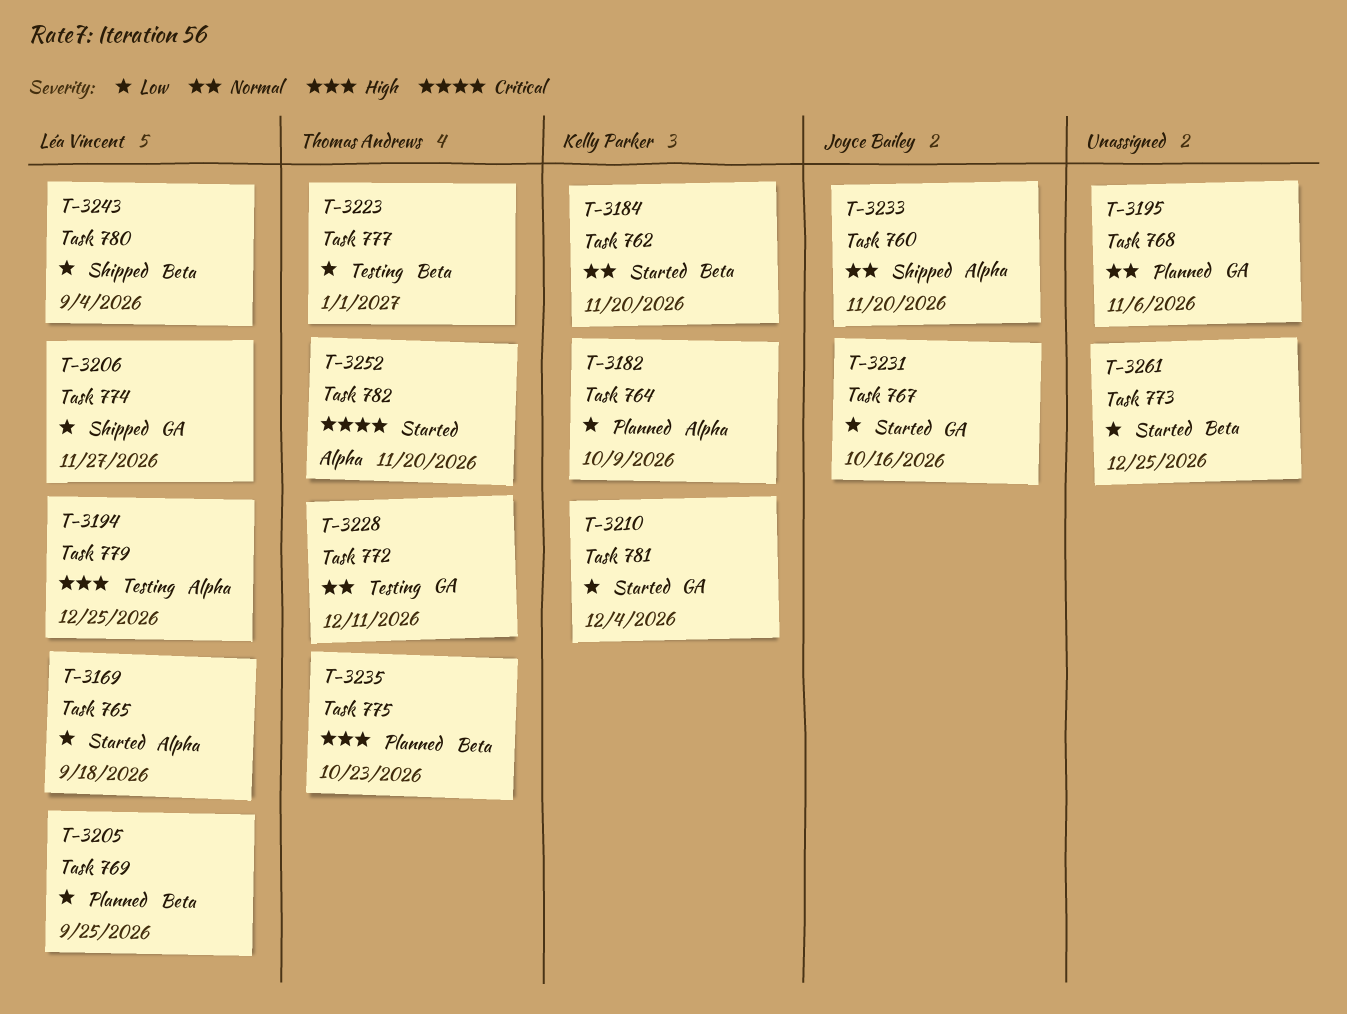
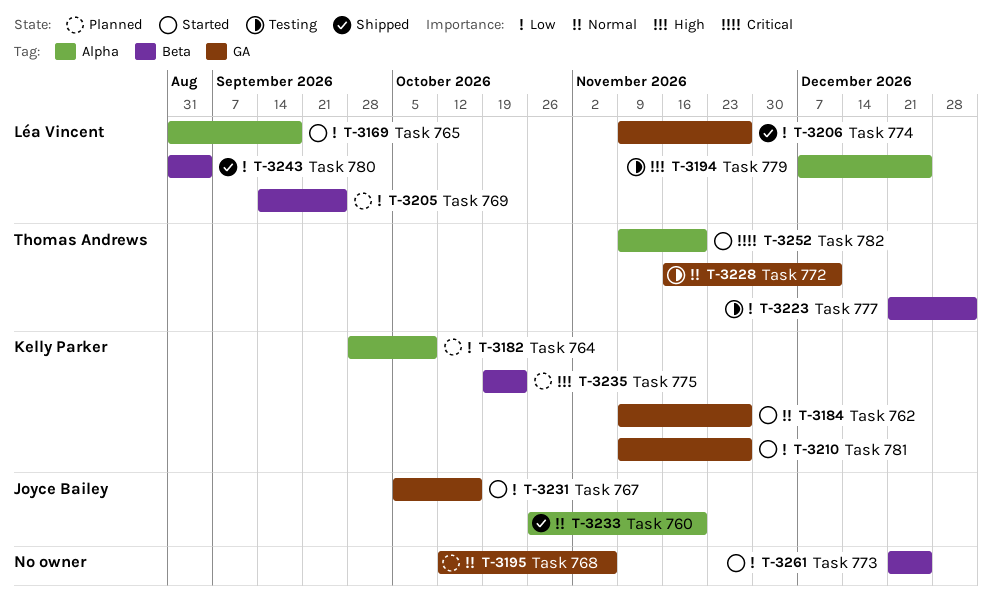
T-3184, label: Beta -> GA
T-3184, due: Nov 20 -> Nov 27
T-3210, due: Dec 4 -> Nov 27
T-3235, owner: Thomas Andrews -> Kelly Parker

